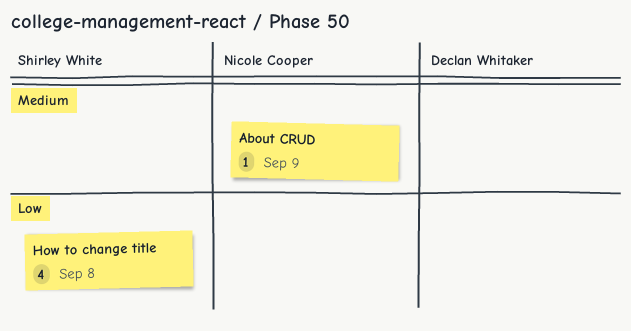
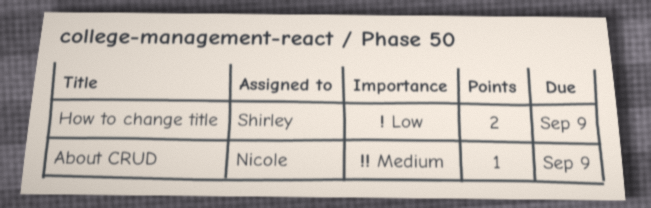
How to change title, estimate: 4 -> 2
How to change title, due: Sep 8 -> Sep 9

